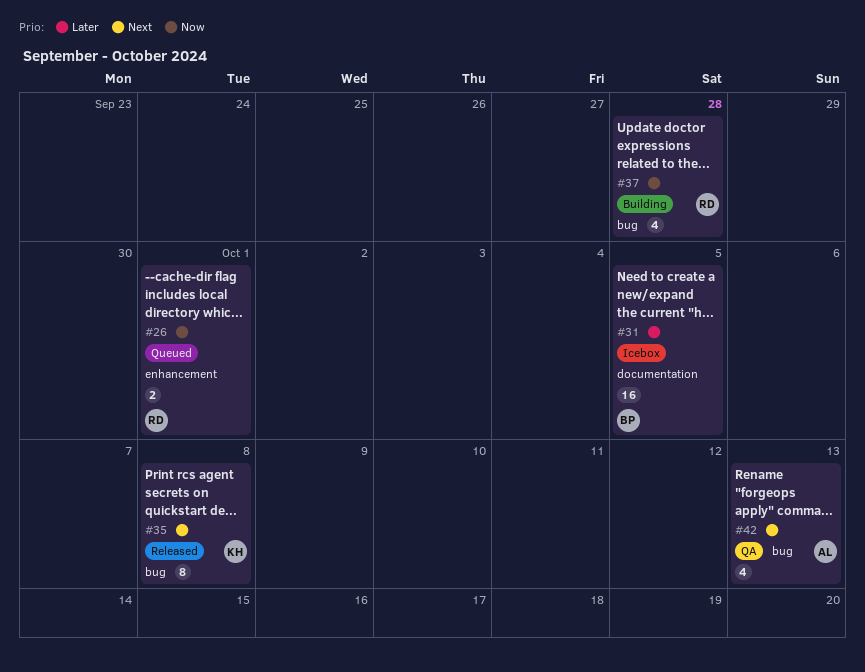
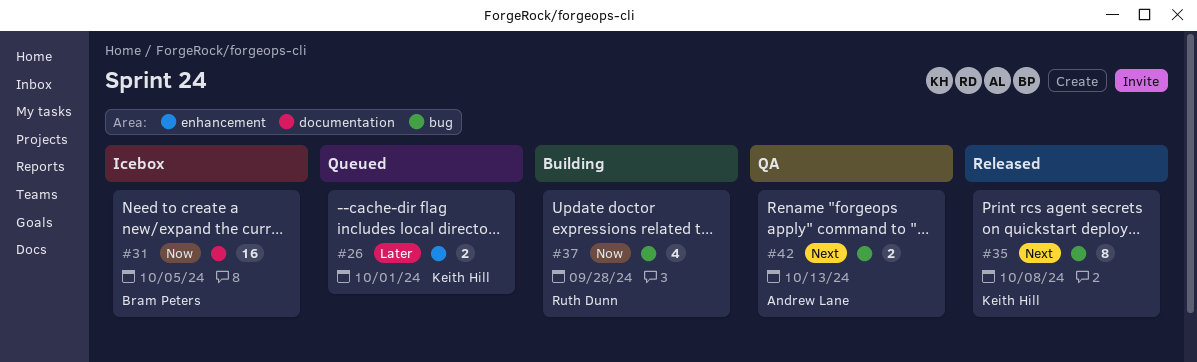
#26, owner: Ruth Dunn -> Keith Hill
#26, priority: Now -> Later
#31, priority: Later -> Now
#42, estimate: 4 -> 2

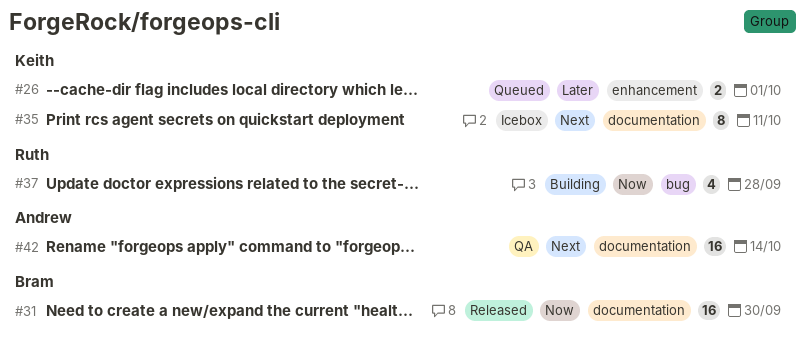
#31, status: Icebox -> Released
#31, due: Oct 5 -> Sep 30
#35, status: Released -> Icebox
#35, label: bug -> documentation
#35, due: Oct 8 -> Oct 11
#42, label: bug -> documentation
#42, estimate: 2 -> 16
#42, due: Oct 13 -> Oct 14

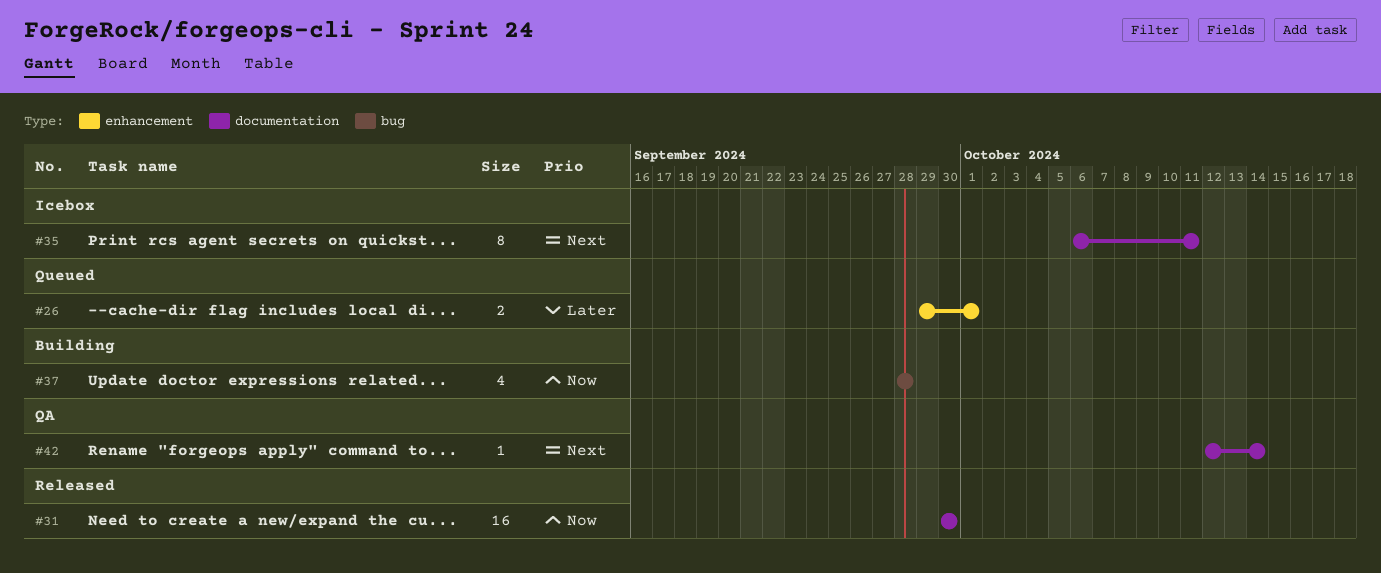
#42, estimate: 16 -> 1

